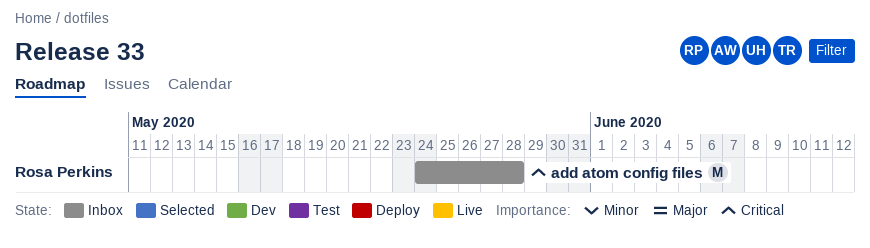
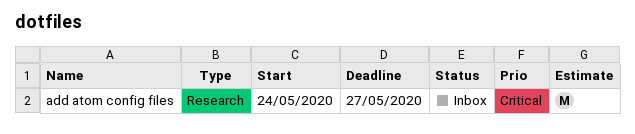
add atom config files, due: May 28 -> May 27

